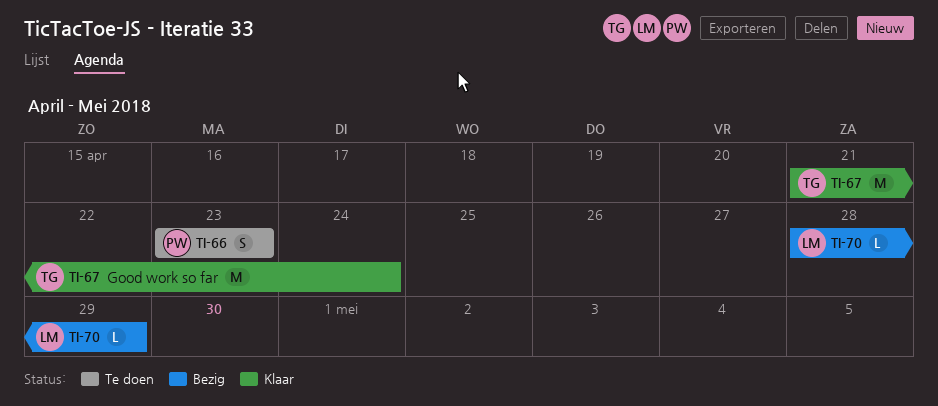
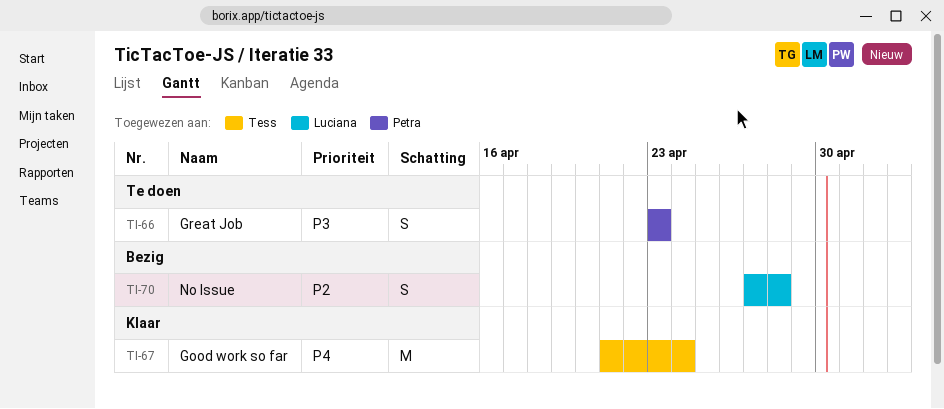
TI-70, estimate: L -> S
TI-70, start: Apr 28 -> Apr 27
TI-70, due: Apr 29 -> Apr 28

